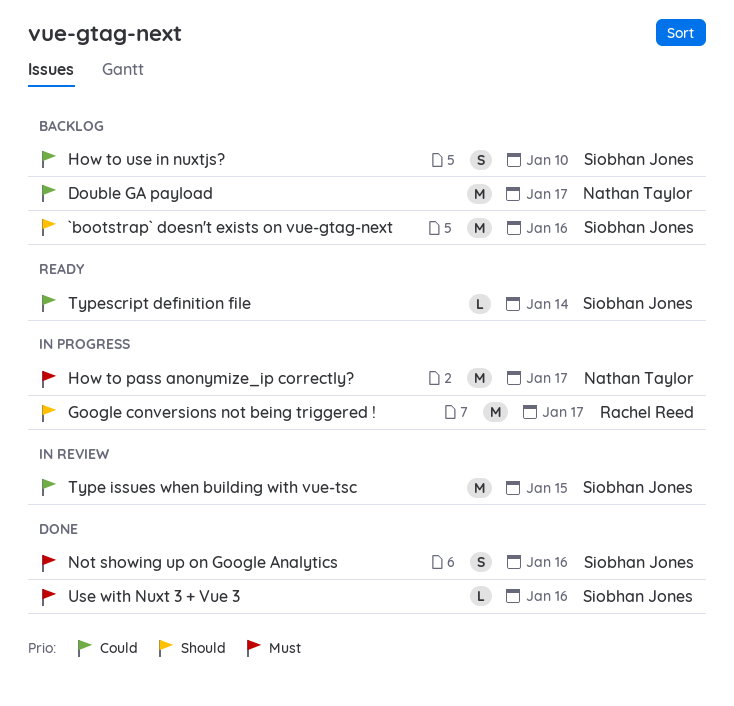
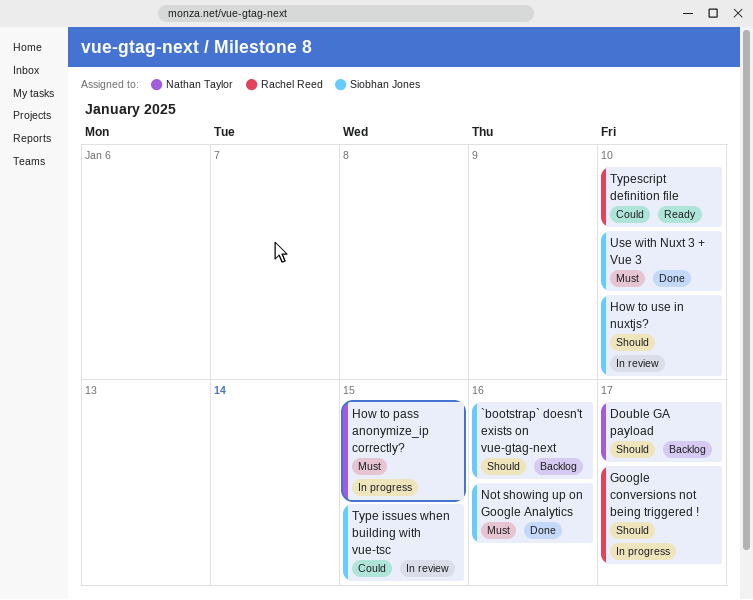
Double GA payload, priority: Could -> Should
How to pass anonymize_ip correctly?, due: Jan 17 -> Jan 15
How to use in nuxtjs?, status: Backlog -> In review
How to use in nuxtjs?, priority: Could -> Should
Typescript definition file, owner: Siobhan Jones -> Rachel Reed
Typescript definition file, due: Jan 14 -> Jan 10
Use with Nuxt 3 + Vue 3, due: Jan 16 -> Jan 10

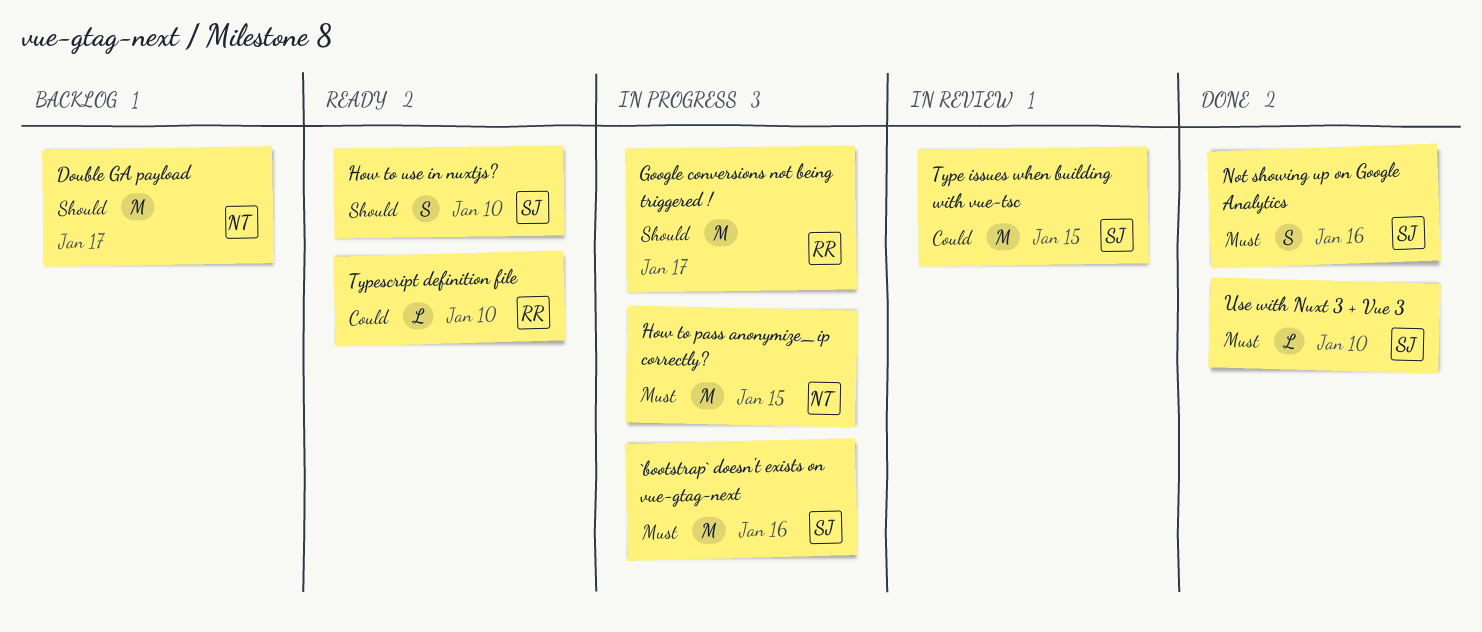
`bootstrap` doesn't exists on vue-gtag-next, status: Backlog -> In progress
`bootstrap` doesn't exists on vue-gtag-next, priority: Should -> Must
How to use in nuxtjs?, status: In review -> Ready

